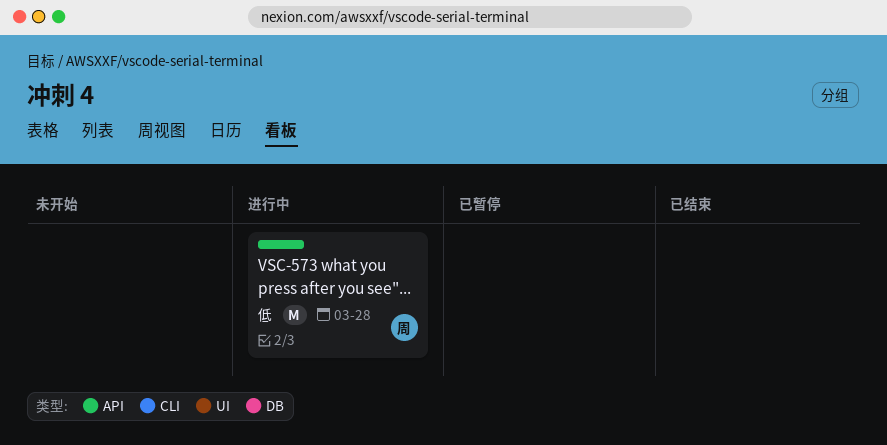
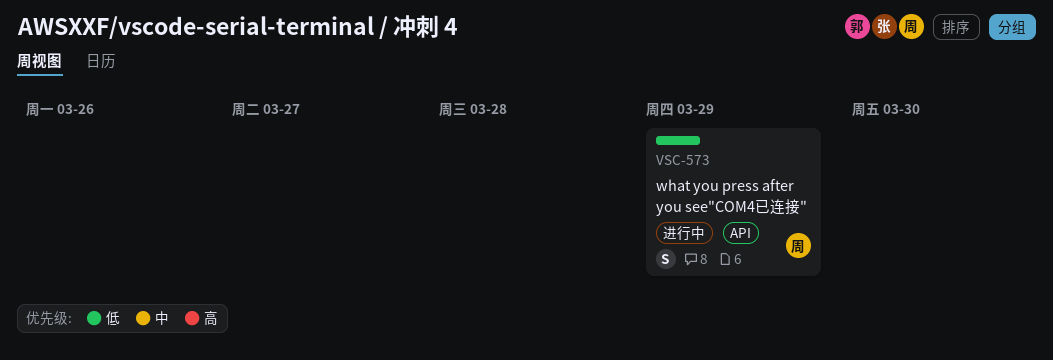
VSC-573, estimate: M -> S
VSC-573, due: Mar 28 -> Mar 29

